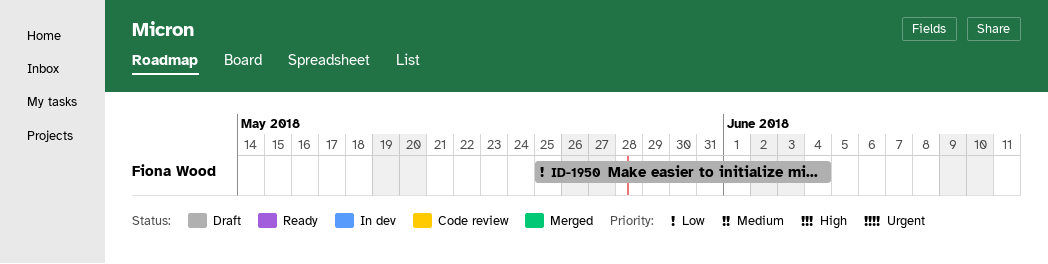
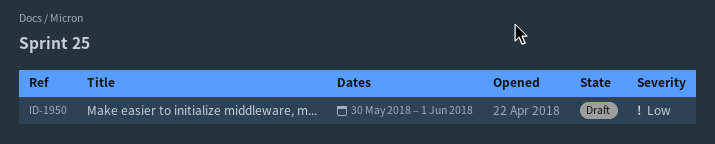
ID-1950, start: May 25 -> May 30
ID-1950, due: Jun 4 -> Jun 1

